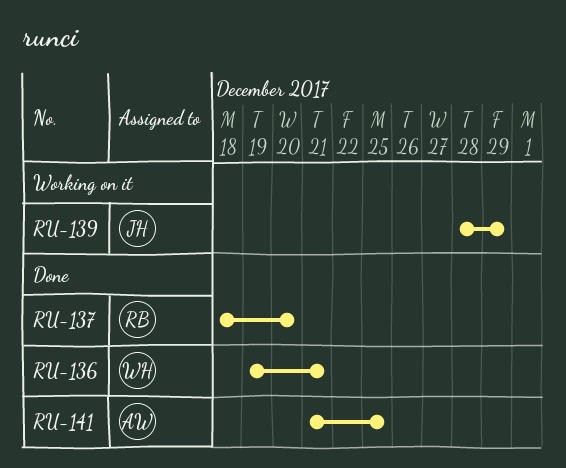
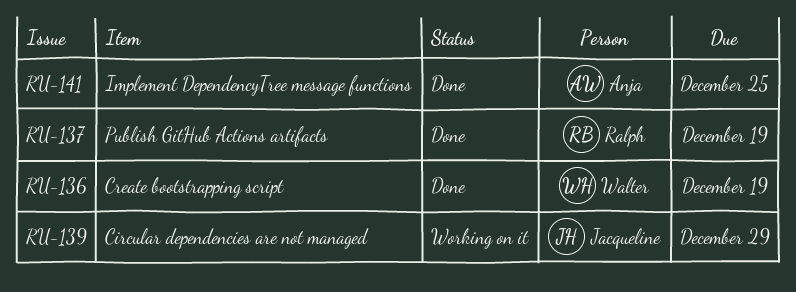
RU-136, due: Dec 21 -> Dec 19
RU-137, due: Dec 20 -> Dec 19

